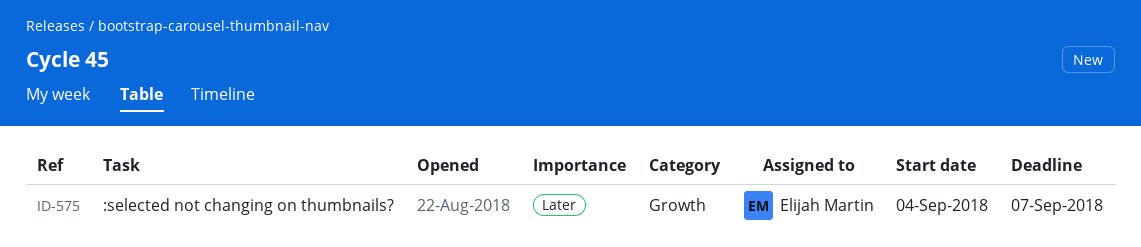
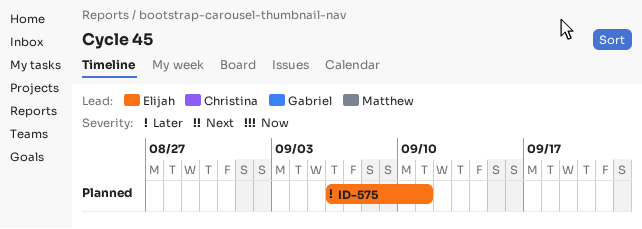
ID-575, start: Sep 4 -> Sep 6
ID-575, due: Sep 7 -> Sep 11

